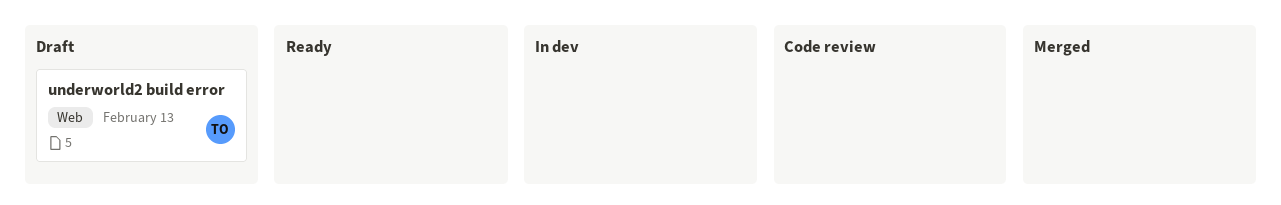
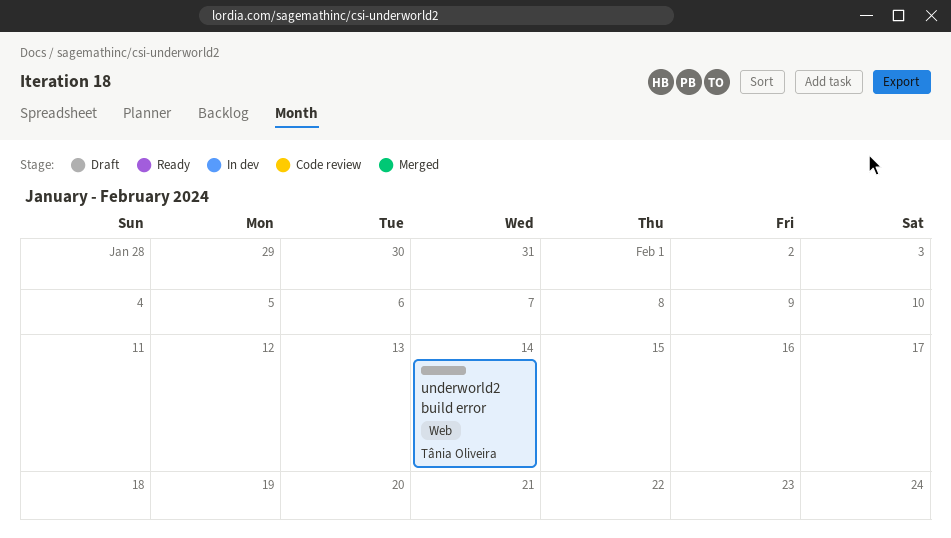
underworld2 build error, due: Feb 13 -> Feb 14

